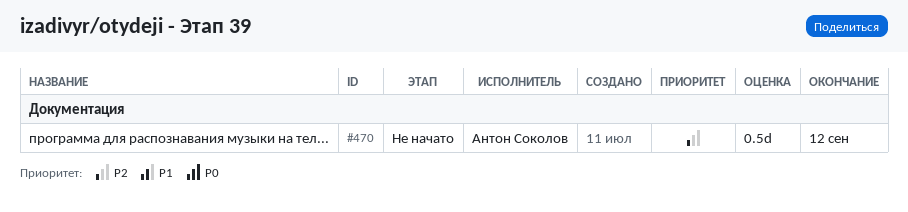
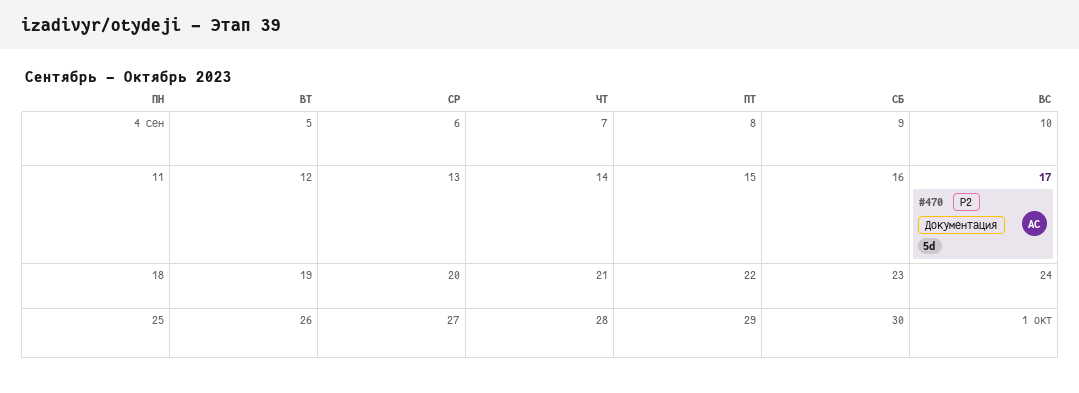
#470, estimate: 0.5d -> 5d
#470, due: Sep 12 -> Sep 17

